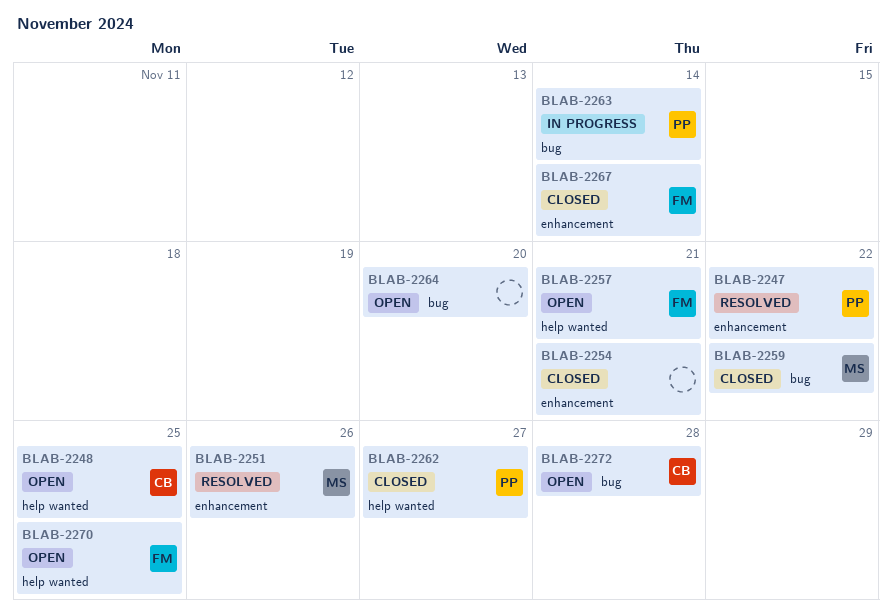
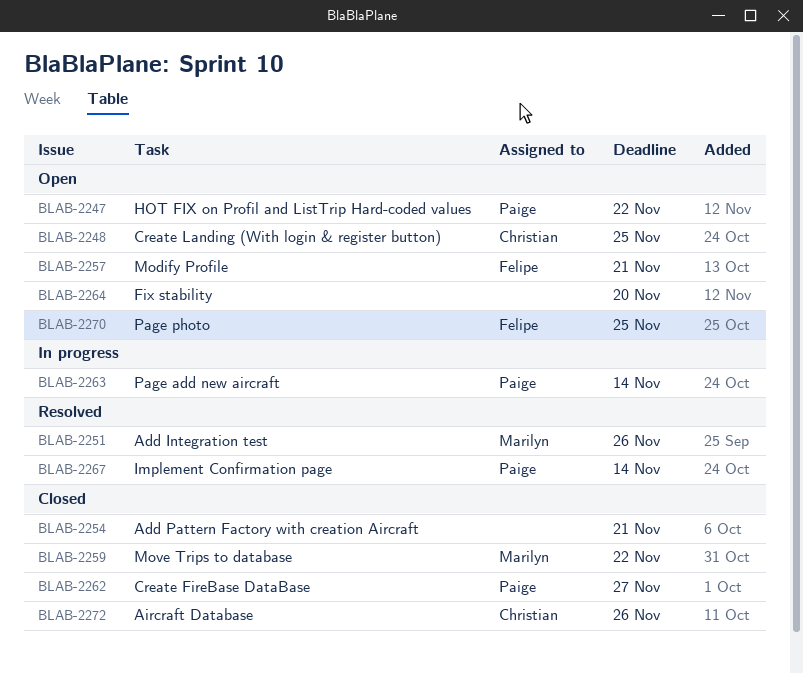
BLAB-2247, status: Resolved -> Open
BLAB-2267, status: Closed -> Resolved
BLAB-2267, owner: Felipe -> Paige
BLAB-2272, status: Open -> Closed
BLAB-2272, due: Nov 28 -> Nov 26

